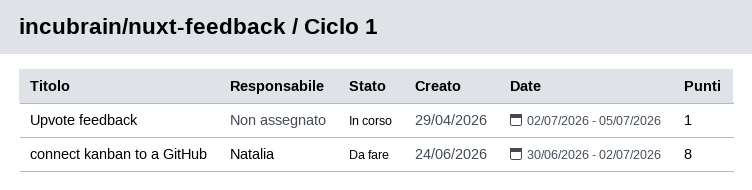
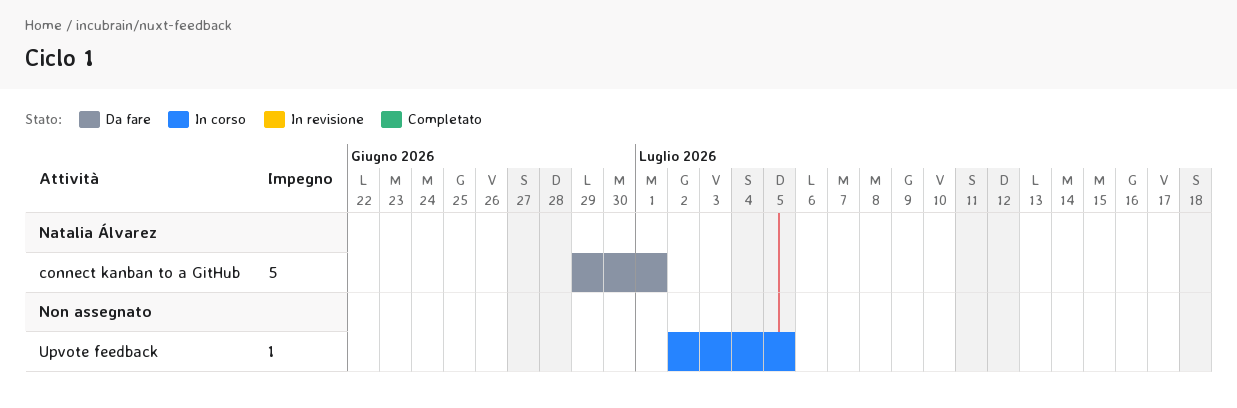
connect kanban to a GitHub, estimate: 8 -> 5
connect kanban to a GitHub, start: Jun 30 -> Jun 29
connect kanban to a GitHub, due: Jul 2 -> Jul 1

